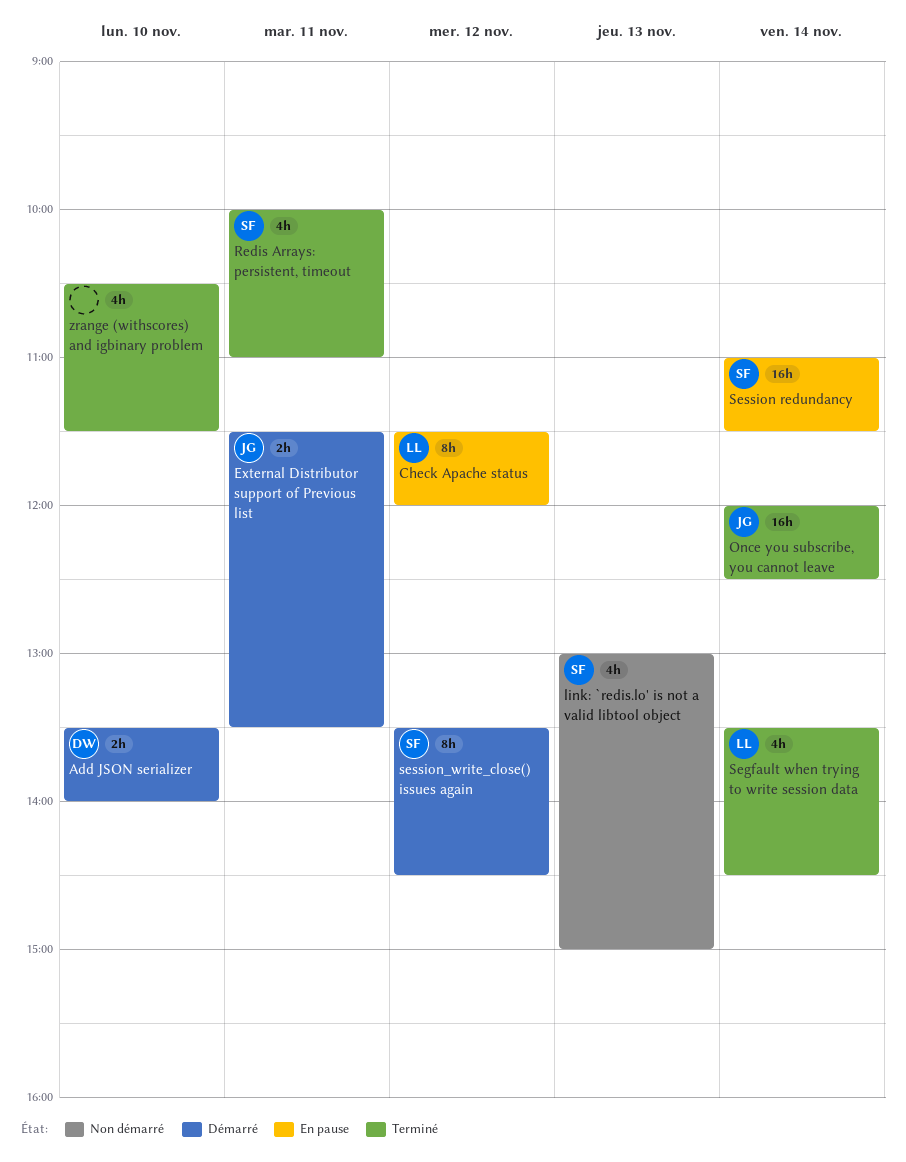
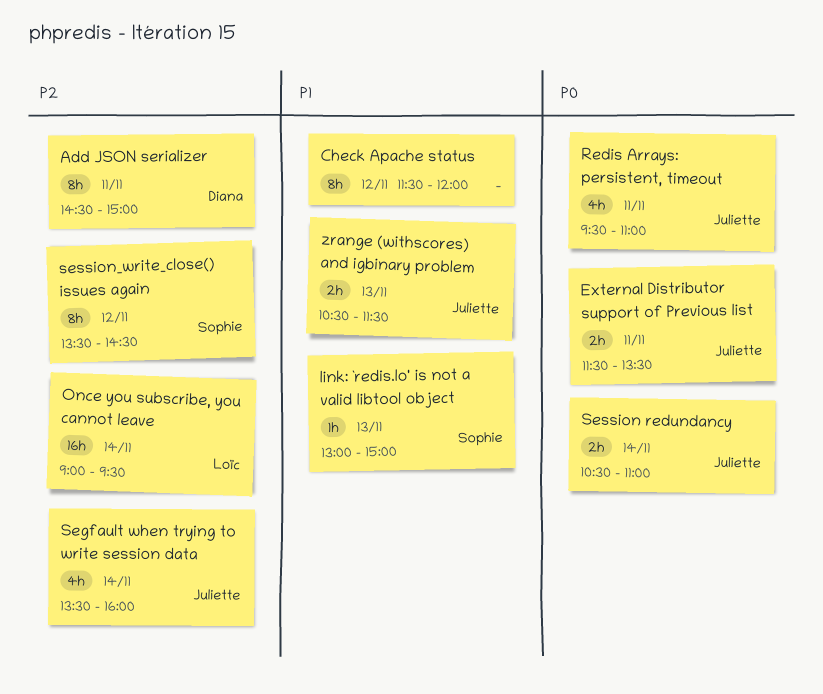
Add JSON serializer, estimate: 2h -> 8h
Add JSON serializer, day: Nov 10 -> Nov 11
Add JSON serializer, begins: 13:30 -> 14:30
Add JSON serializer, ends: 14:00 -> 15:00
Check Apache status, owner: Loïc -> none
link: `redis.lo' is not a valid libtool object, estimate: 4h -> 1h
Once you subscribe, you cannot leave, owner: Juliette -> Loïc
Once you subscribe, you cannot leave, begins: 12:00 -> 09:00
Once you subscribe, you cannot leave, ends: 12:30 -> 09:30
Redis Arrays: persistent, timeout, owner: Sophie -> Juliette
Redis Arrays: persistent, timeout, begins: 10:00 -> 09:30
Segfault when trying to write session data, owner: Loïc -> Juliette
Segfault when trying to write session data, ends: 14:30 -> 16:00
Session redundancy, owner: Sophie -> Juliette
Session redundancy, estimate: 16h -> 2h
Session redundancy, begins: 11:00 -> 10:30
Session redundancy, ends: 11:30 -> 11:00
zrange (withscores) and igbinary problem, owner: none -> Juliette
zrange (withscores) and igbinary problem, estimate: 4h -> 2h
zrange (withscores) and igbinary problem, day: Nov 10 -> Nov 13

